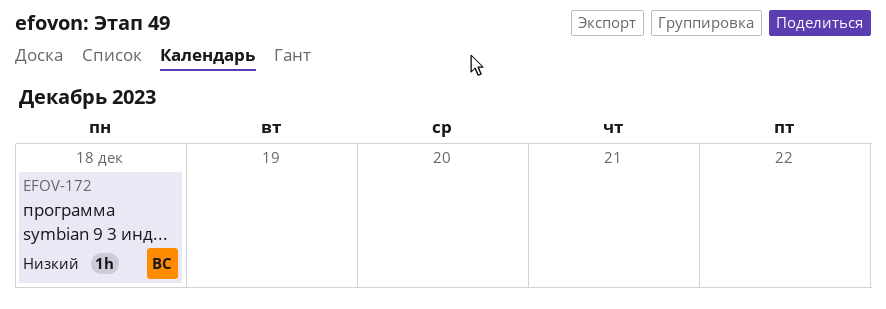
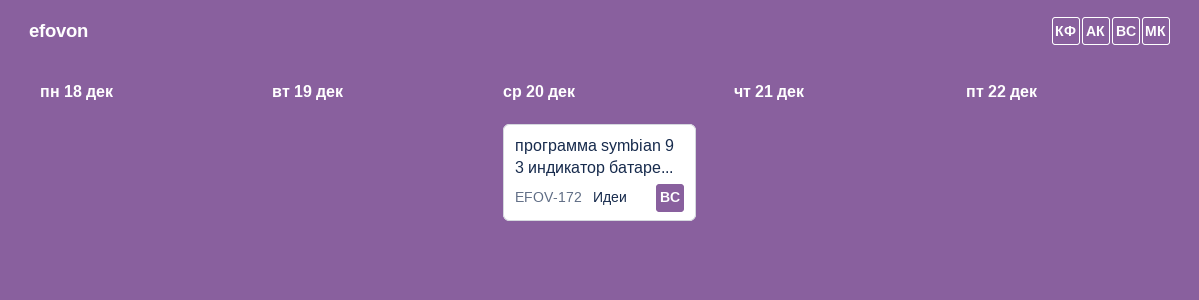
EFOV-172, due: Dec 18 -> Dec 20

